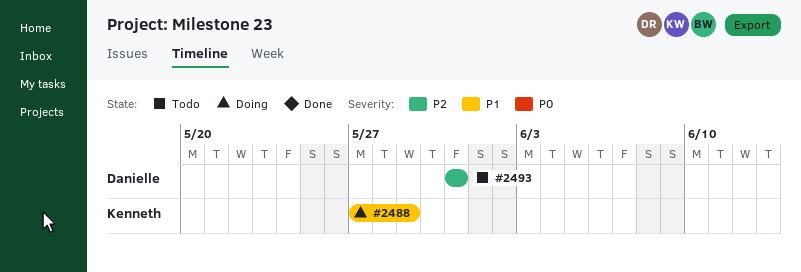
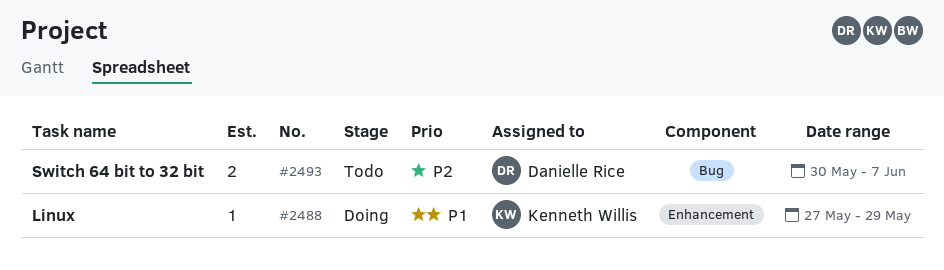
#2493, start: May 31 -> May 30
#2493, due: May 31 -> Jun 7

